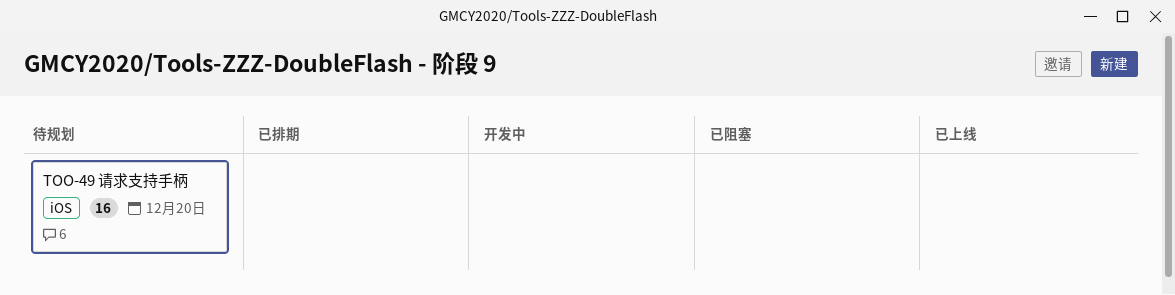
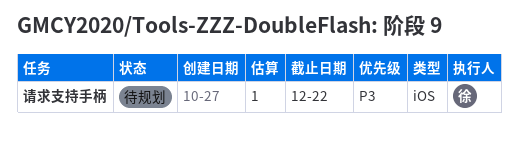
请求支持手柄, estimate: 16 -> 1
请求支持手柄, due: Dec 20 -> Dec 22

